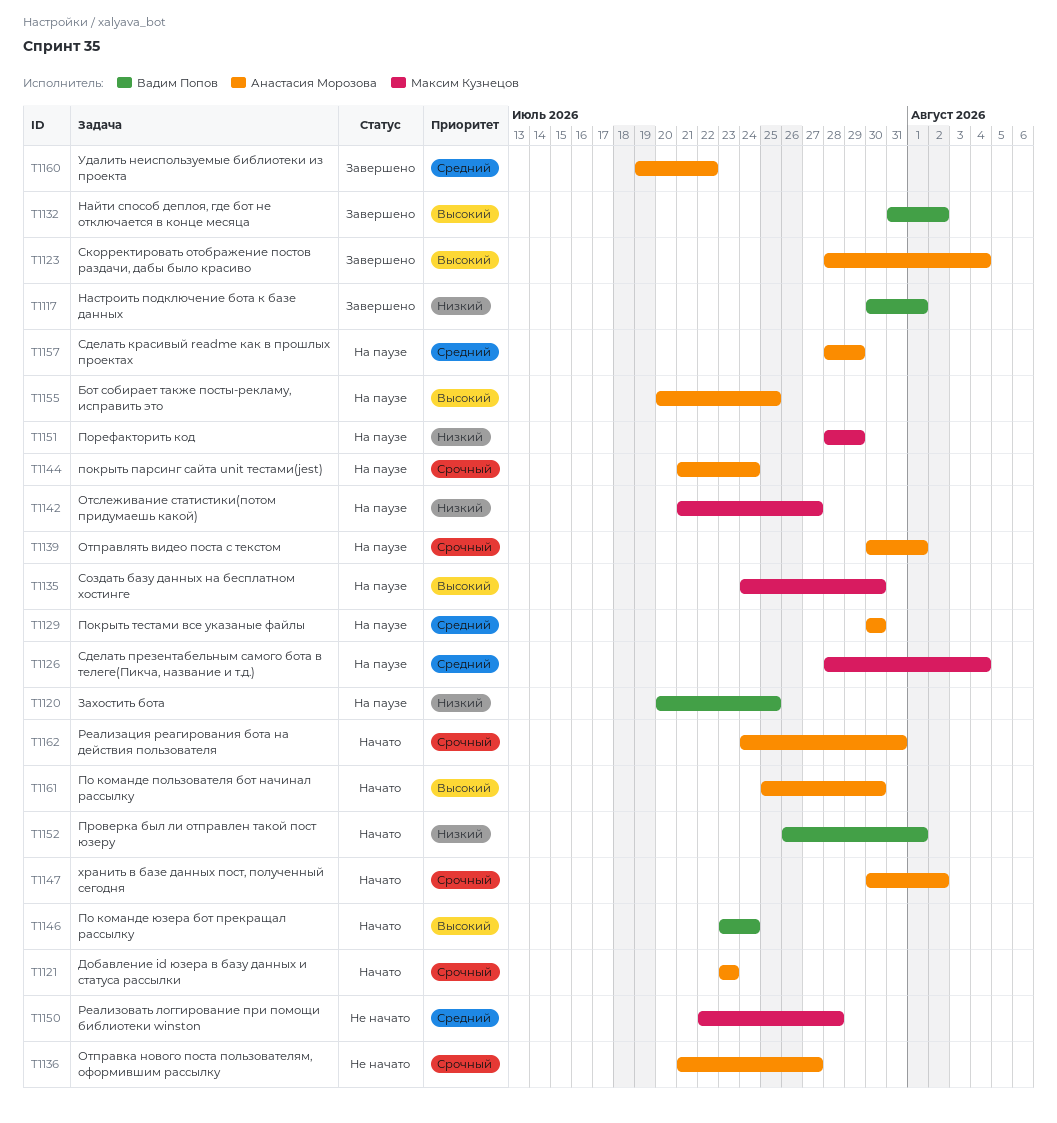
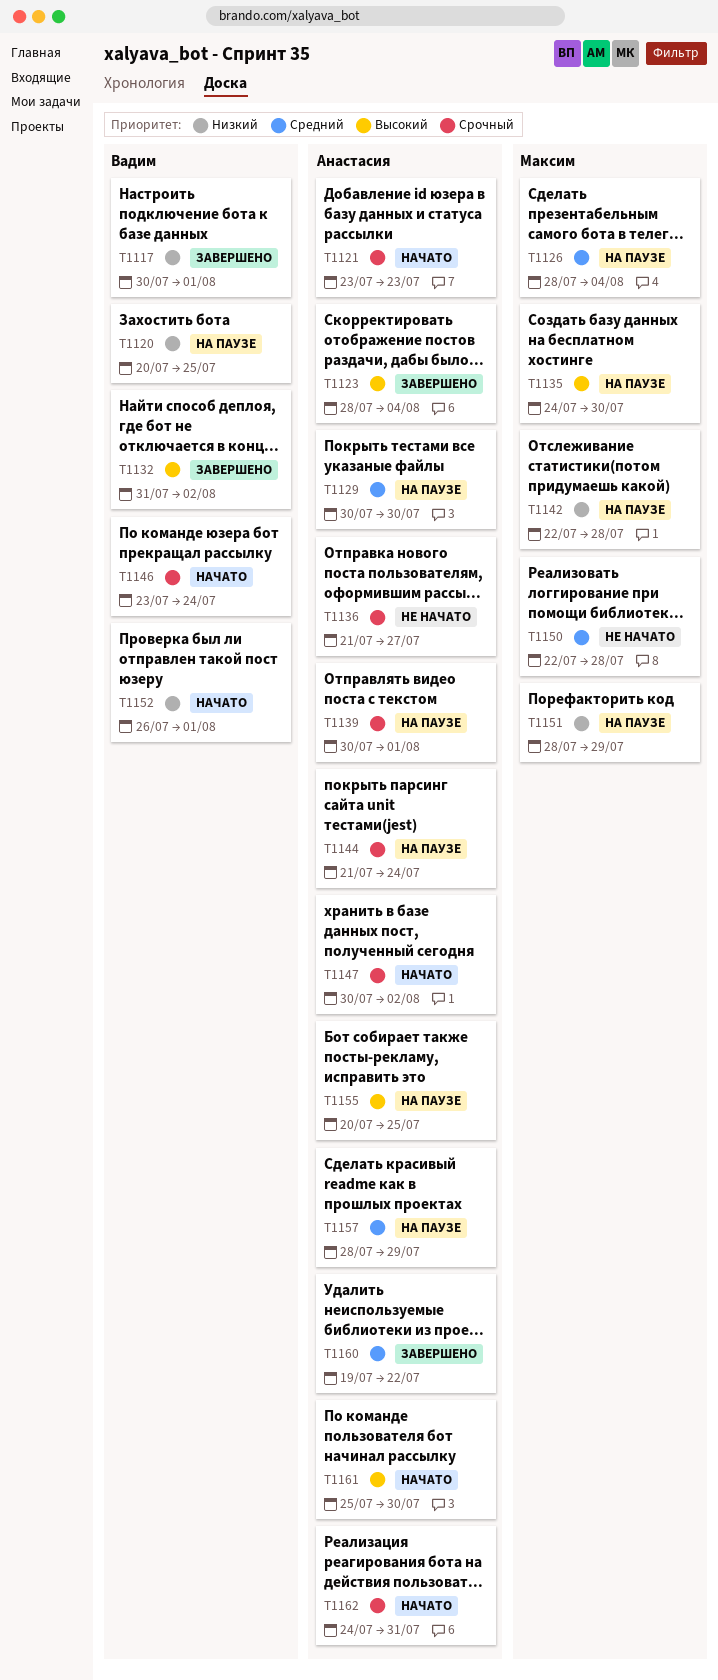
T1142, start: Jul 21 -> Jul 22
T1142, due: Jul 27 -> Jul 28
T1146, priority: Высокий -> Срочный

